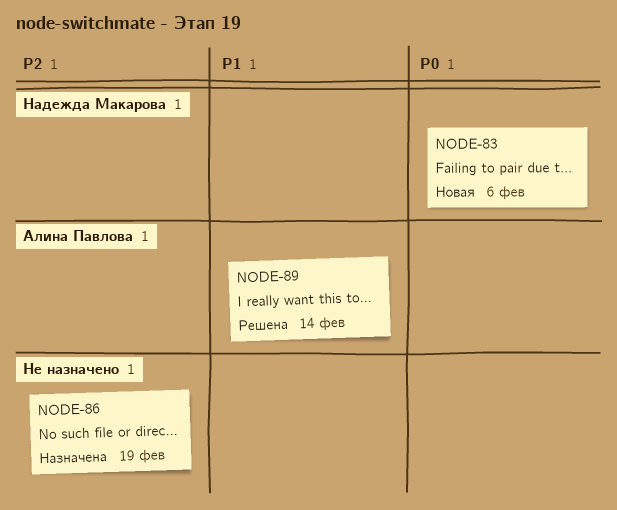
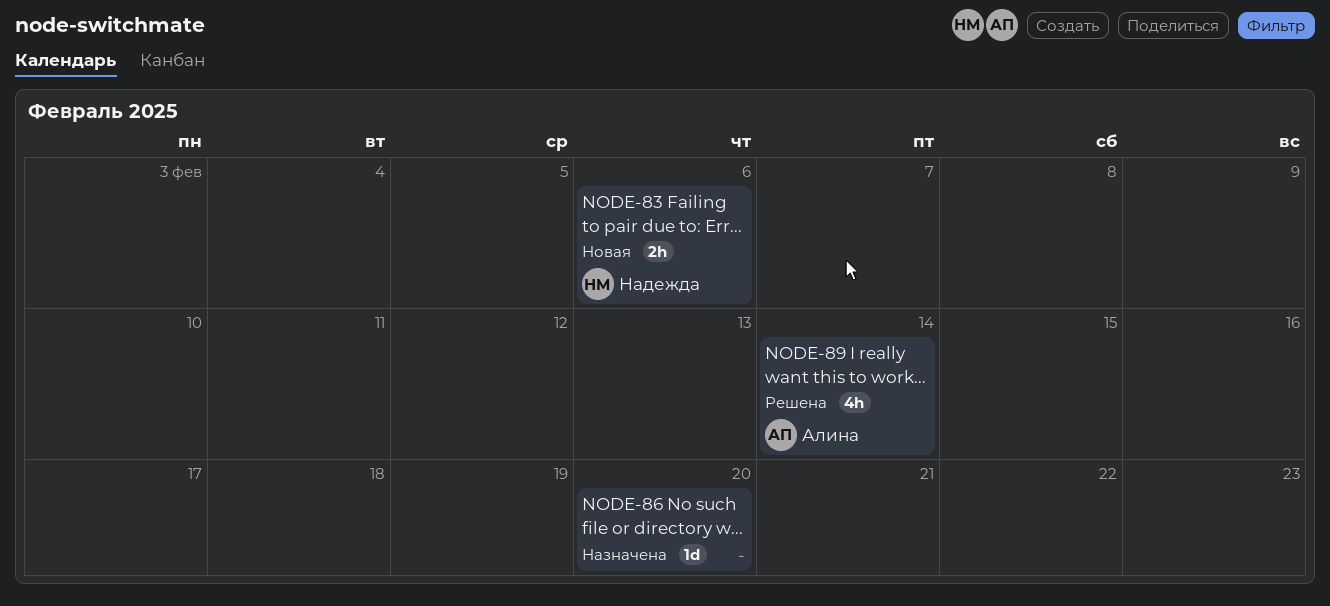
NODE-86, due: Feb 19 -> Feb 20

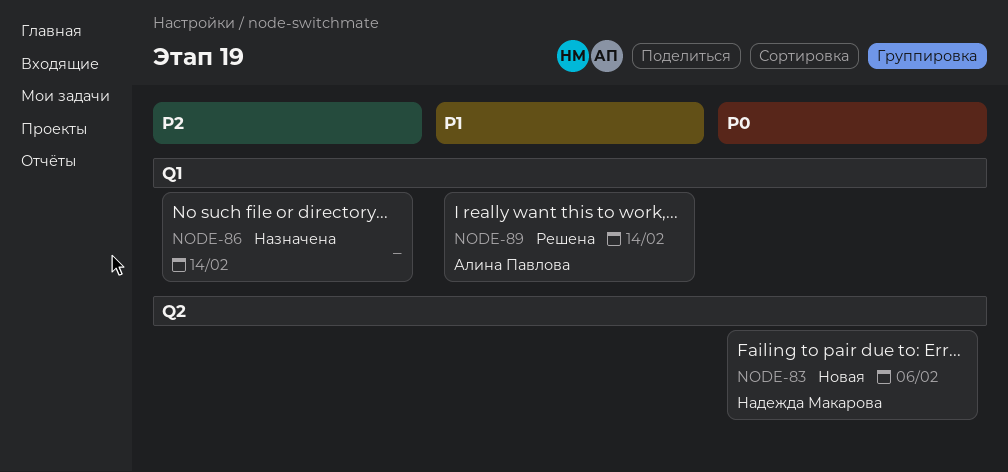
NODE-86, due: Feb 20 -> Feb 14

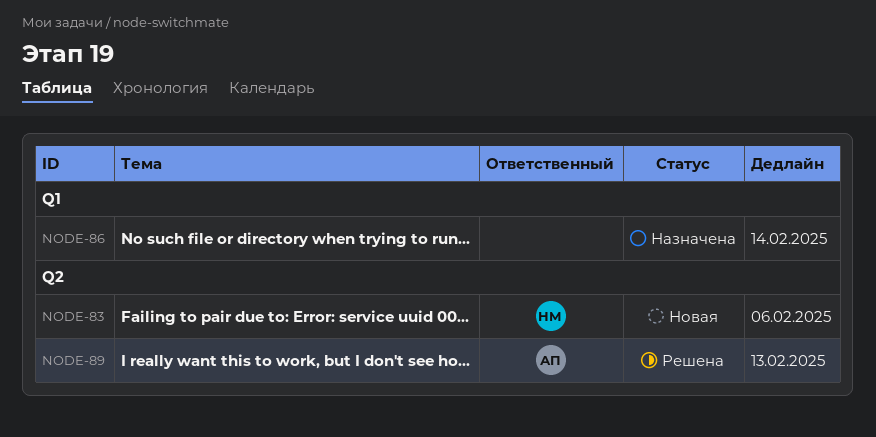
NODE-89, label: Q1 -> Q2
NODE-89, due: Feb 14 -> Feb 13

